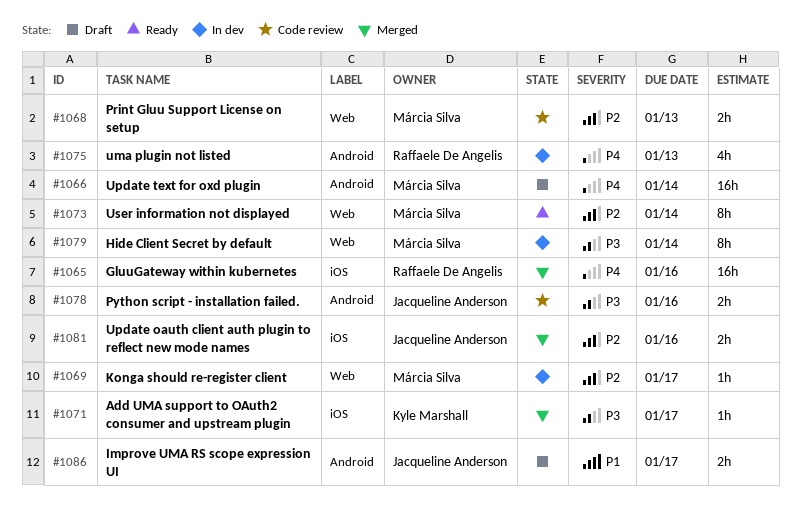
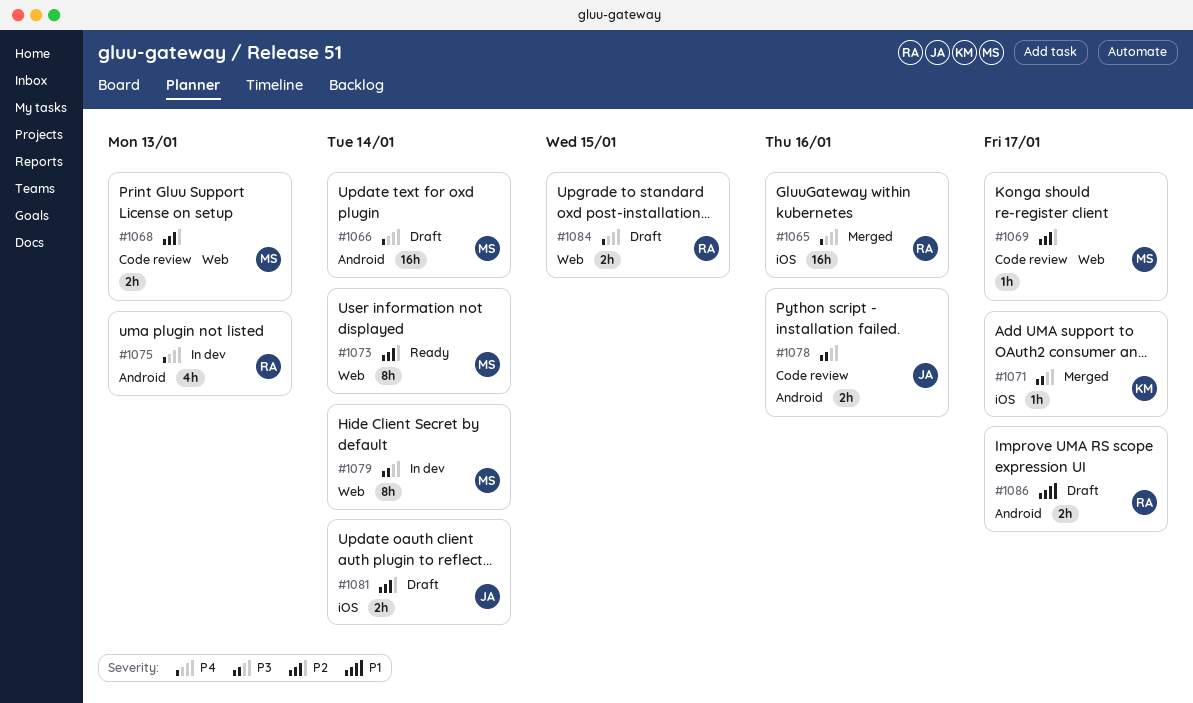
#1069, status: In dev -> Code review
#1081, status: Merged -> Draft
#1081, due: Jan 16 -> Jan 14
#1084: none -> present
#1086, owner: Jacqueline Anderson -> Raffaele De Angelis

